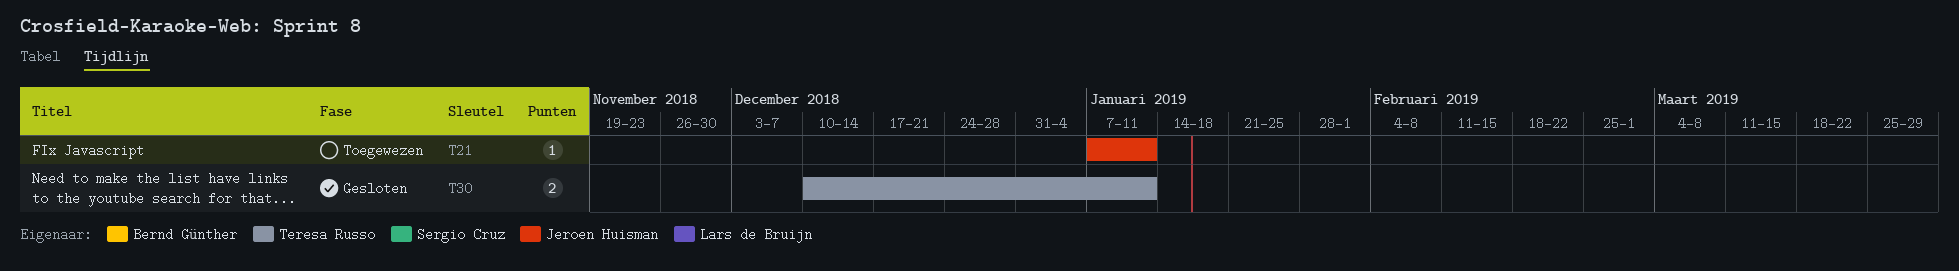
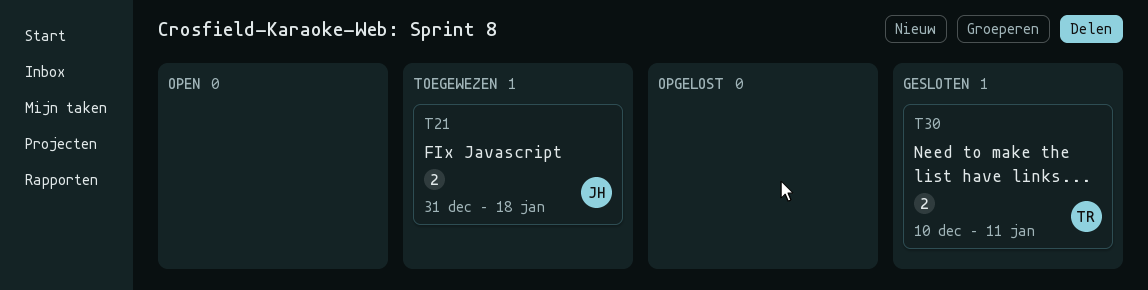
T21, estimate: 1 -> 2
T21, start: Jan 7 -> Dec 31
T21, due: Jan 11 -> Jan 18

